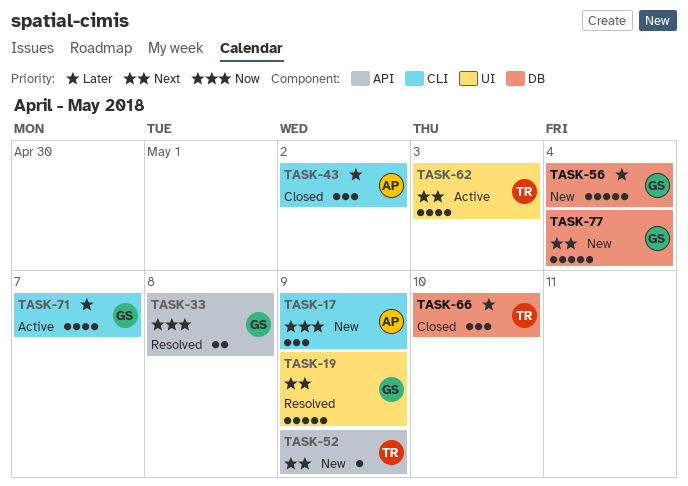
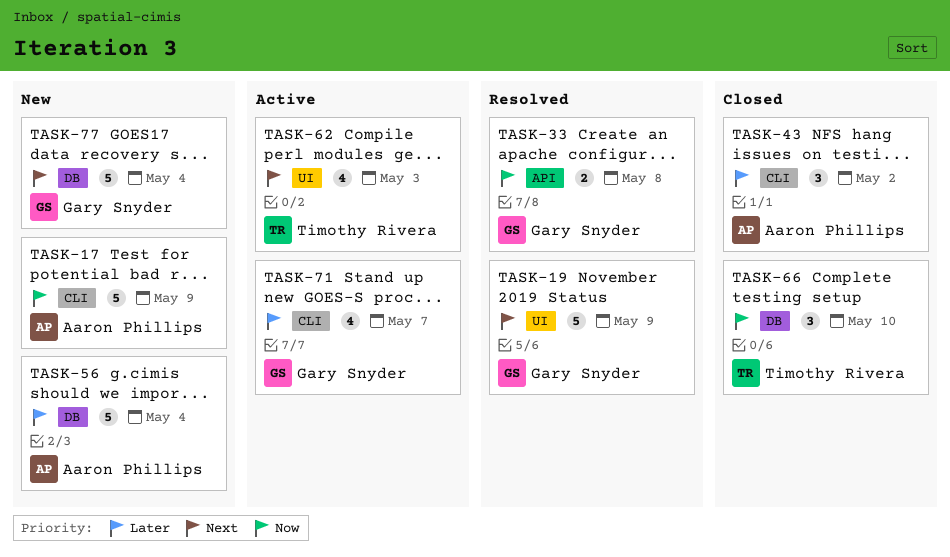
TASK-17, estimate: 3 -> 5
TASK-52: present -> none
TASK-56, owner: Gary Snyder -> Aaron Phillips
TASK-66, priority: Later -> Now

